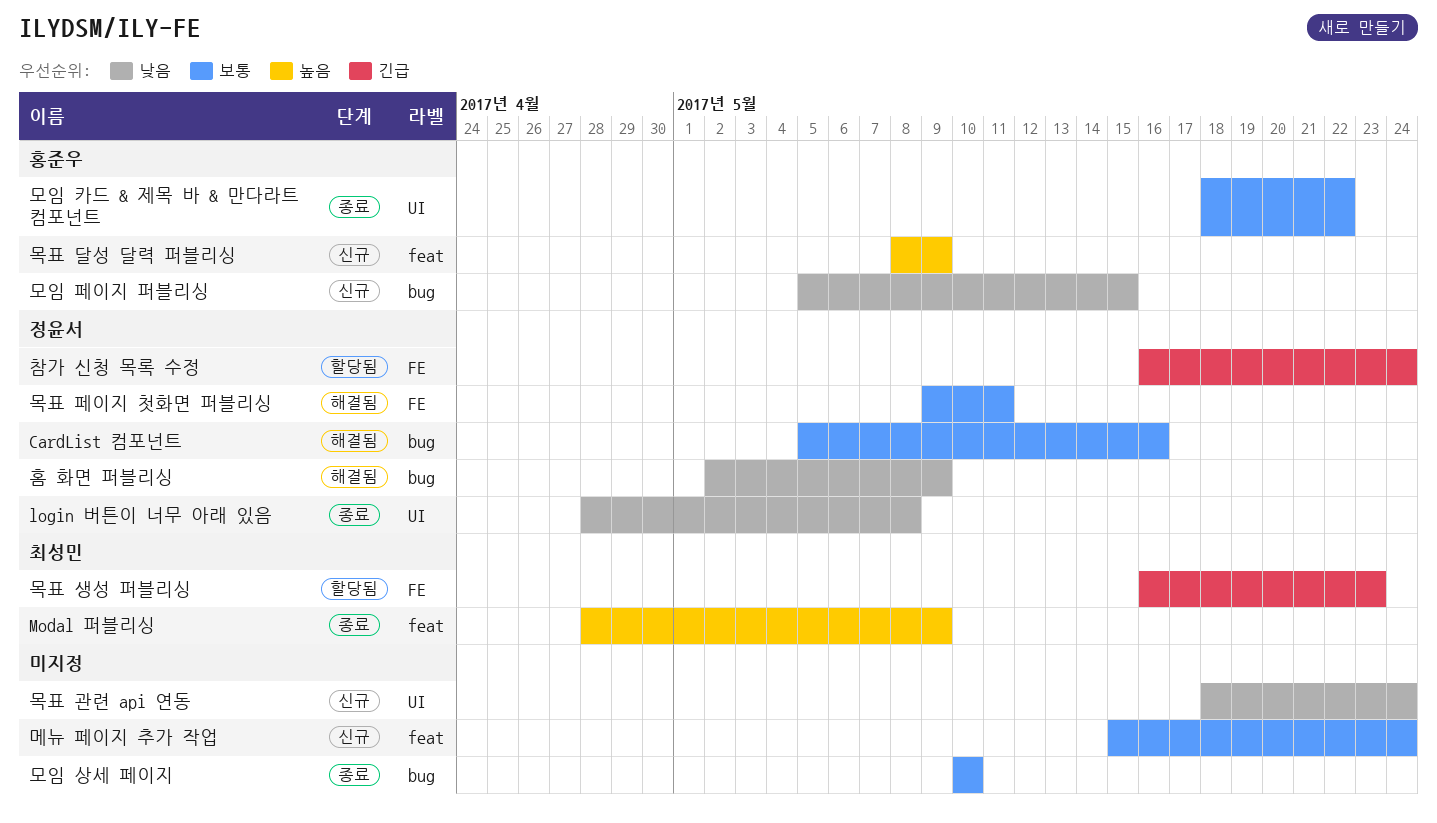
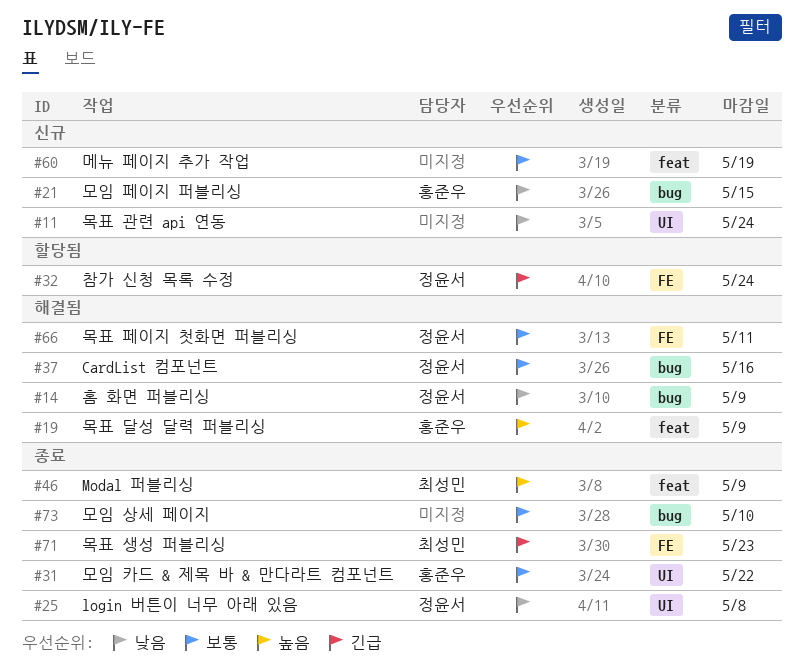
메뉴 페이지 추가 작업, due: May 24 -> May 19
목표 달성 달력 퍼블리싱, status: 신규 -> 해결됨
목표 생성 퍼블리싱, status: 할당됨 -> 종료

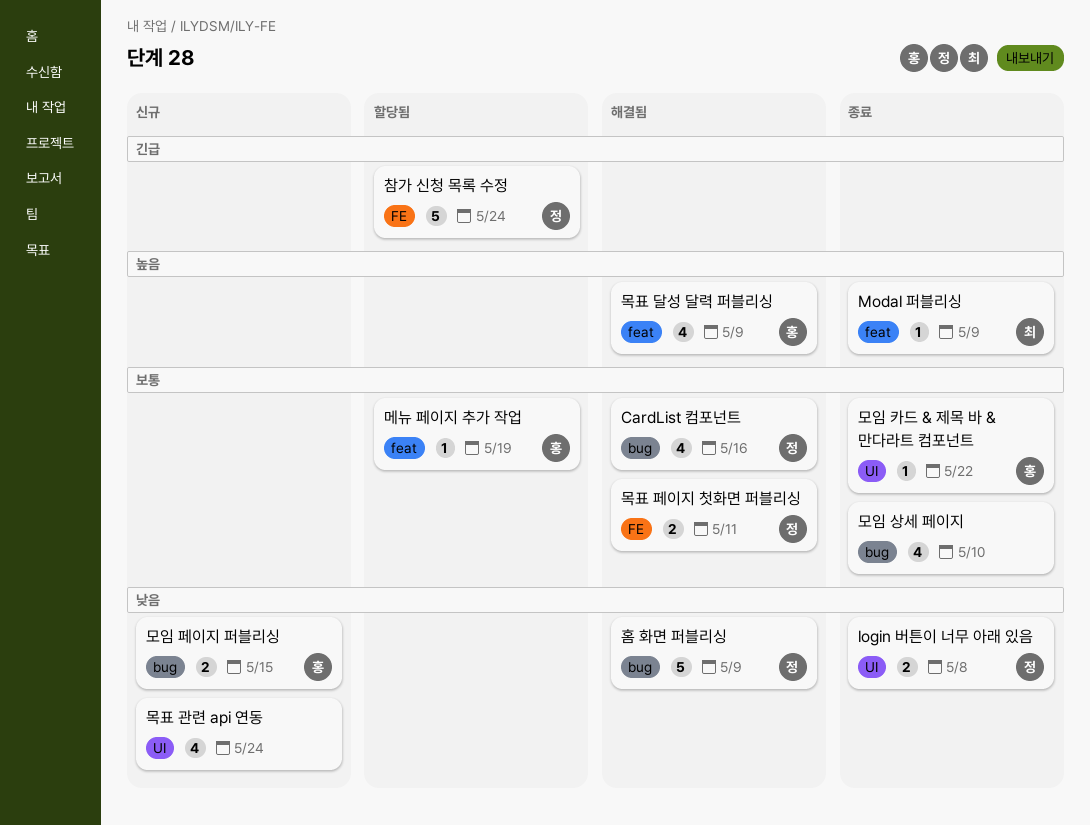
메뉴 페이지 추가 작업, status: 신규 -> 할당됨
메뉴 페이지 추가 작업, owner: none -> 홍준우
목표 생성 퍼블리싱: present -> none

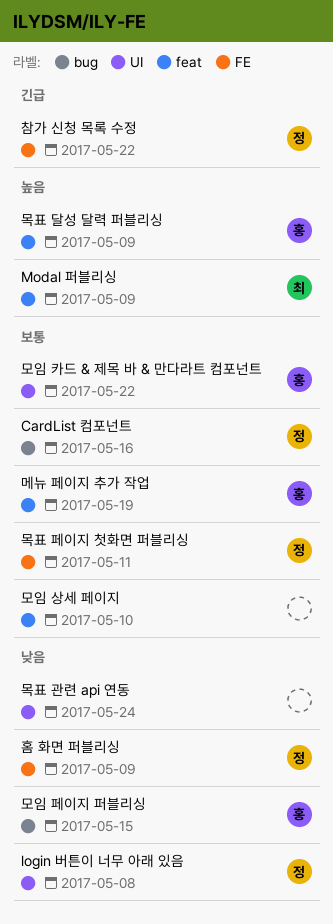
모임 상세 페이지, label: bug -> feat
참가 신청 목록 수정, due: May 24 -> May 22
홈 화면 퍼블리싱, label: bug -> FE

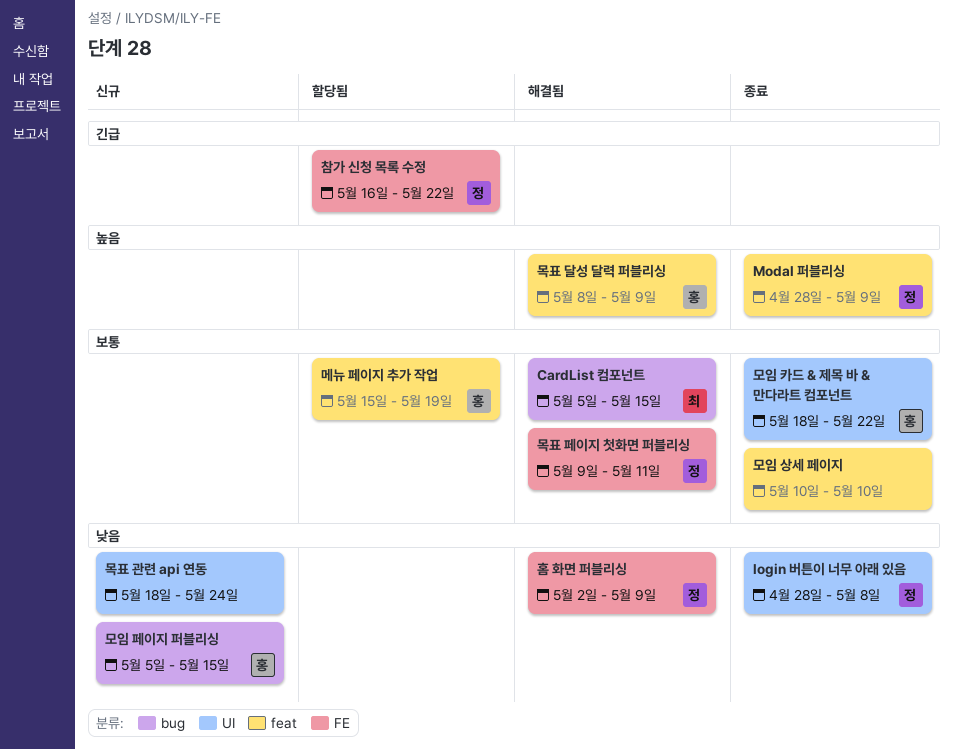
CardList 컴포넌트, owner: 정 -> 최
CardList 컴포넌트, due: May 16 -> May 15
Modal 퍼블리싱, owner: 최 -> 정

